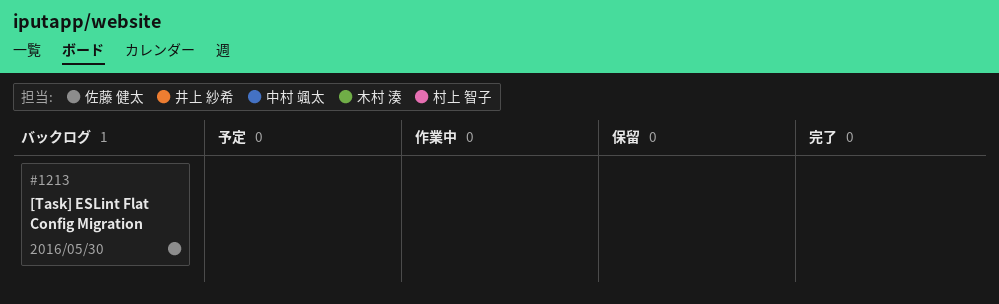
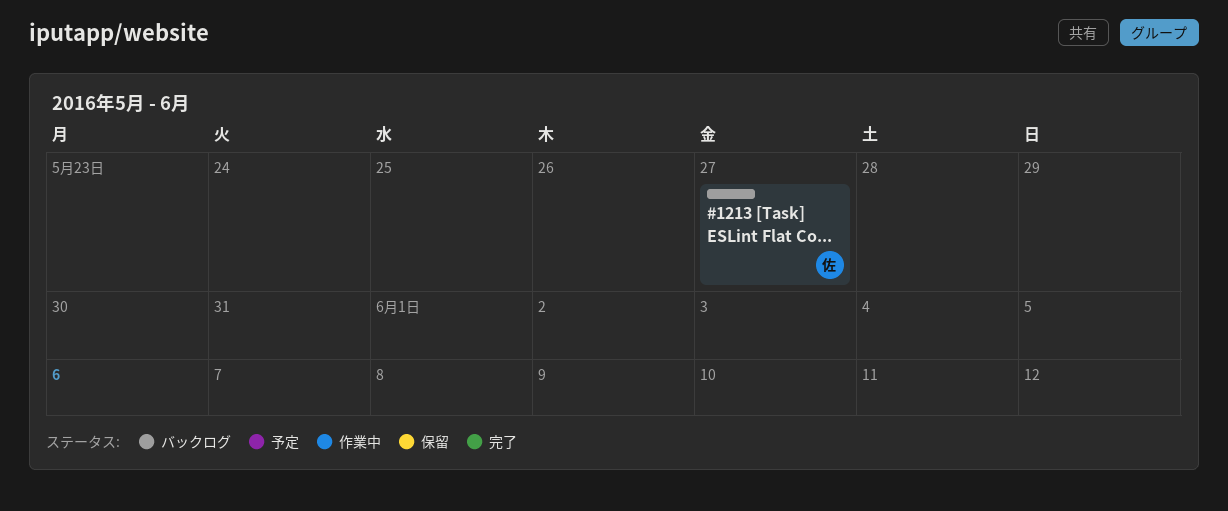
#1213, due: May 30 -> May 27

